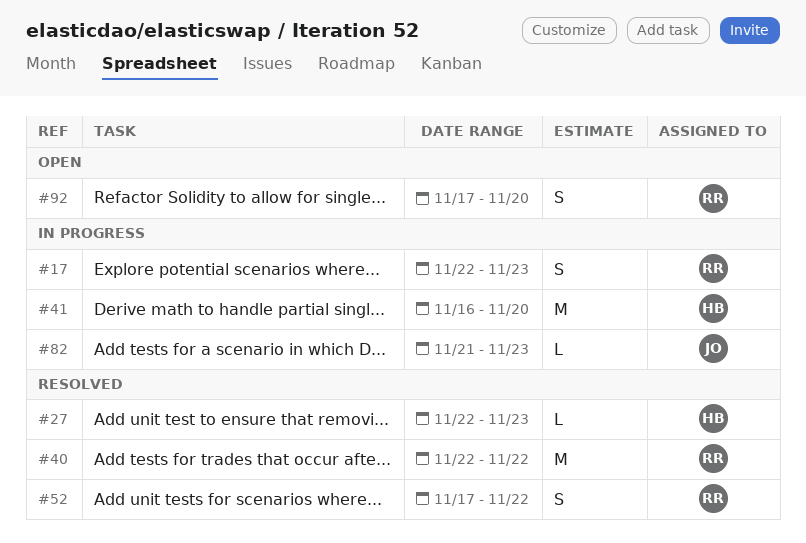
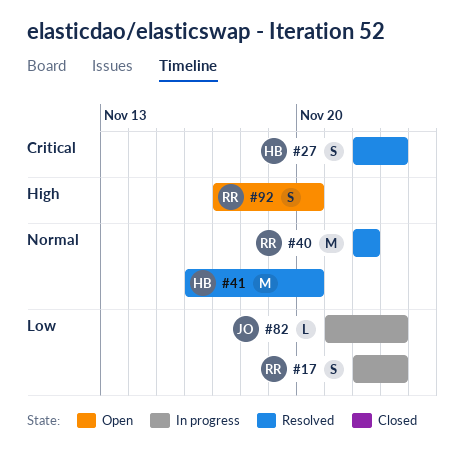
#27, estimate: L -> S
#41, status: In progress -> Resolved
#52: present -> none

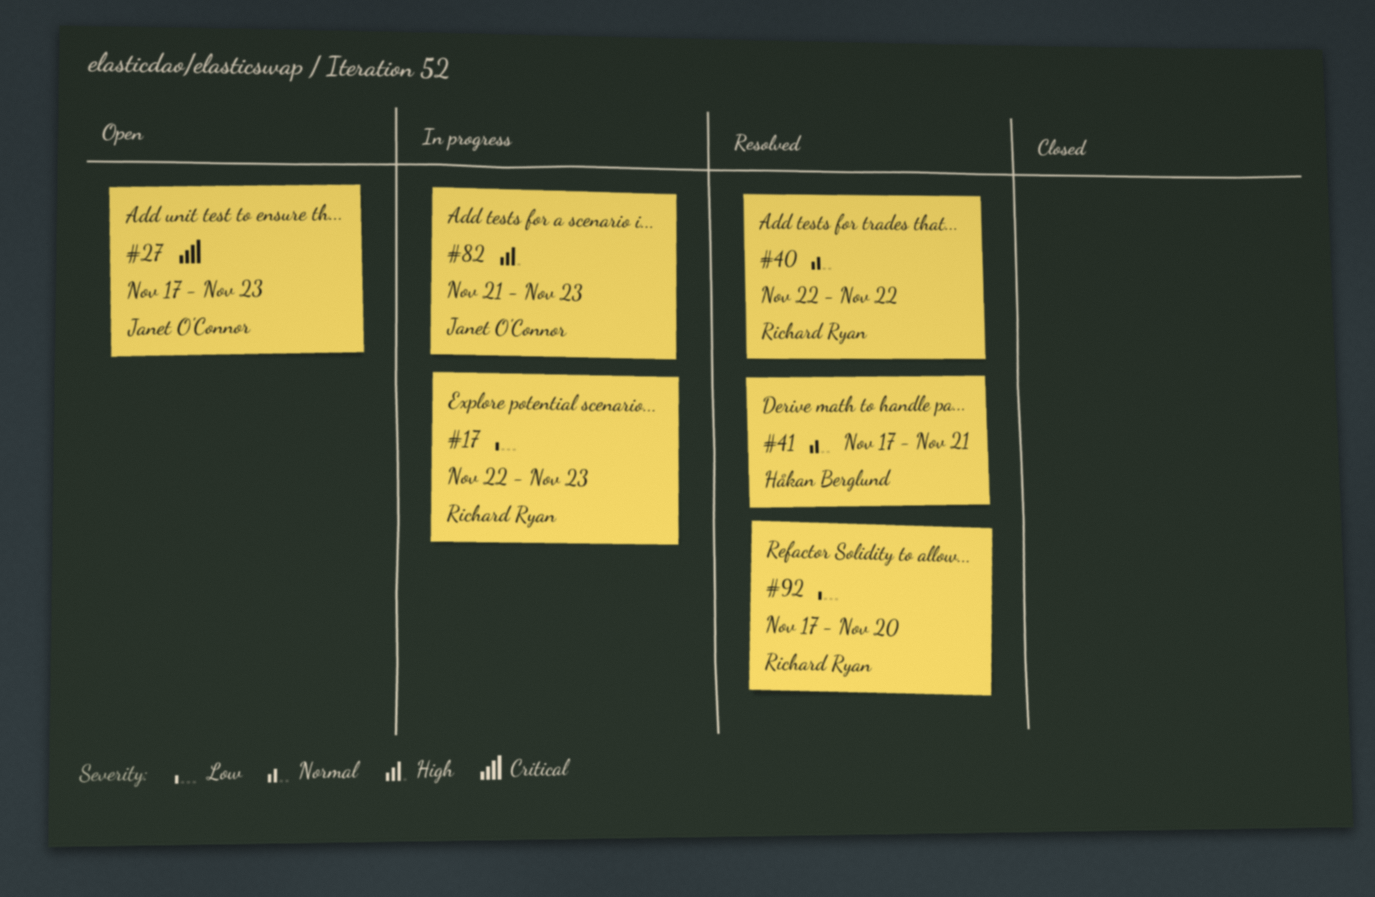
#27, status: Resolved -> Open
#27, owner: Håkan Berglund -> Janet O'Connor
#27, start: Nov 22 -> Nov 17
#41, start: Nov 16 -> Nov 17
#41, due: Nov 20 -> Nov 21
#82, priority: Low -> High
#92, status: Open -> Resolved
#92, priority: High -> Low

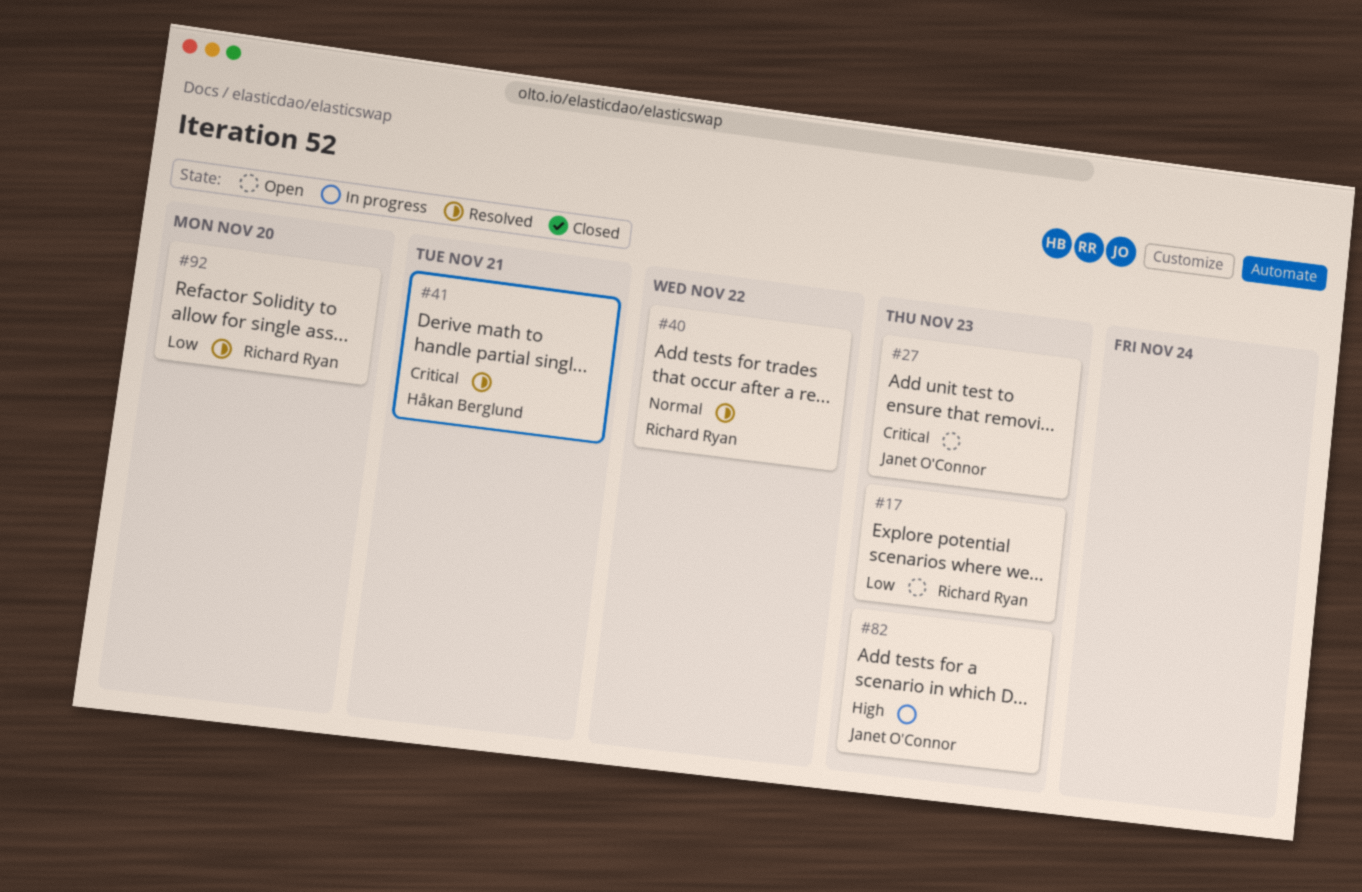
#17, status: In progress -> Open
#41, priority: Normal -> Critical

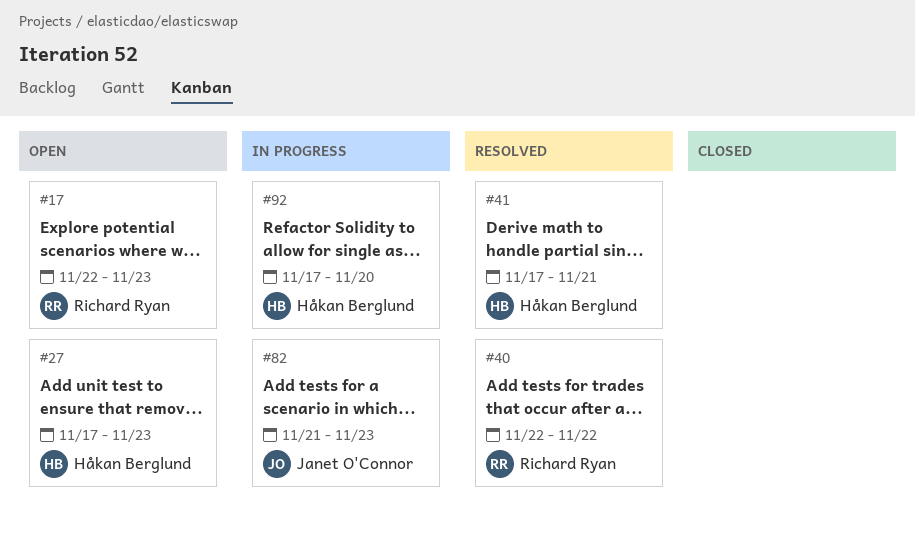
#27, owner: Janet O'Connor -> Håkan Berglund
#92, status: Resolved -> In progress
#92, owner: Richard Ryan -> Håkan Berglund

